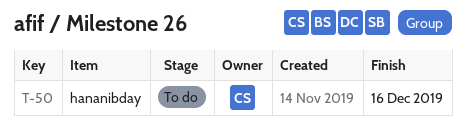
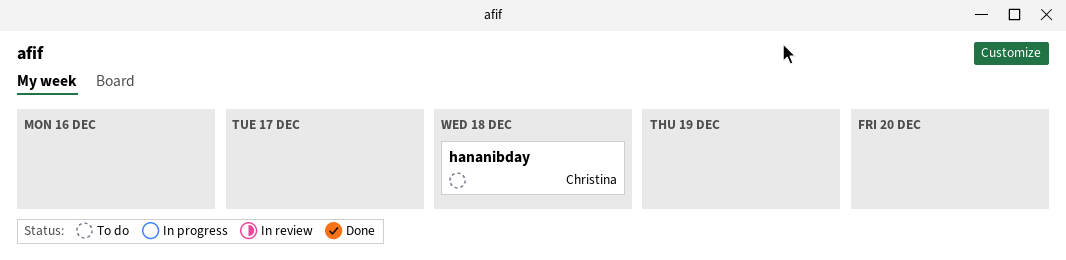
hananibday, due: Dec 16 -> Dec 18

